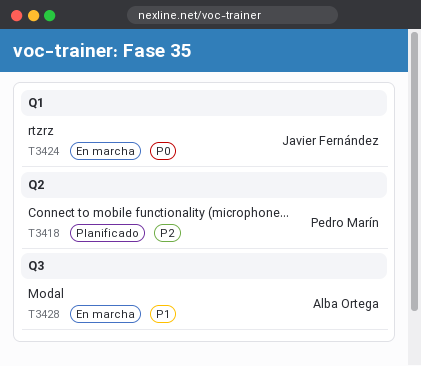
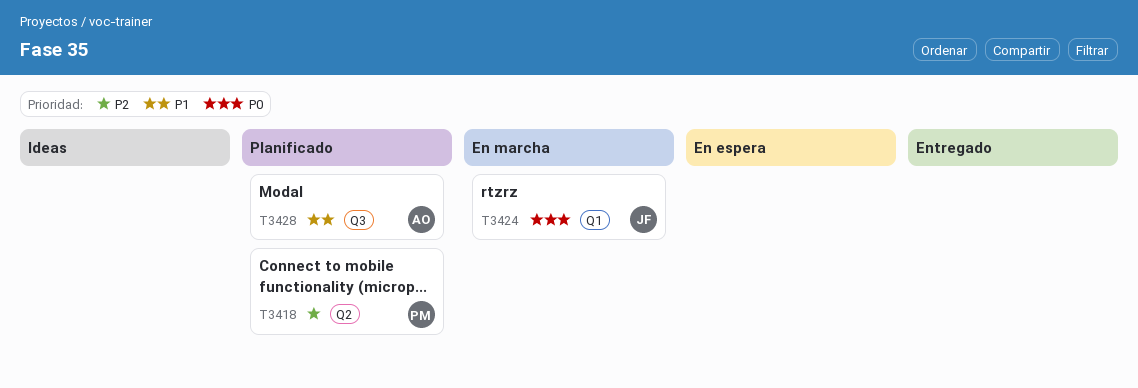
T3428, status: En marcha -> Planificado

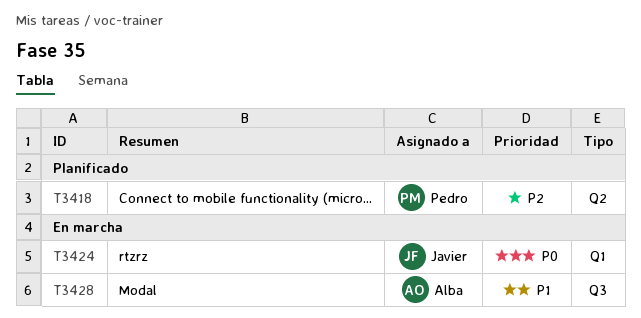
T3428, status: Planificado -> En marcha

